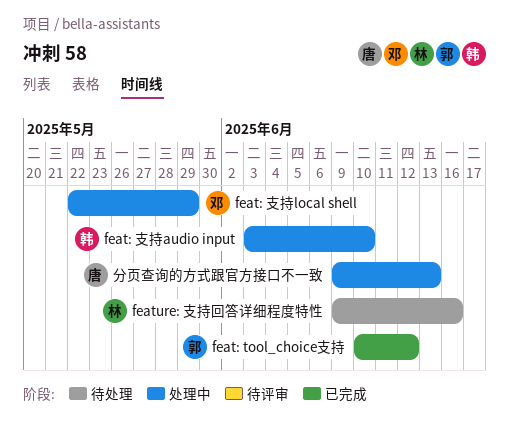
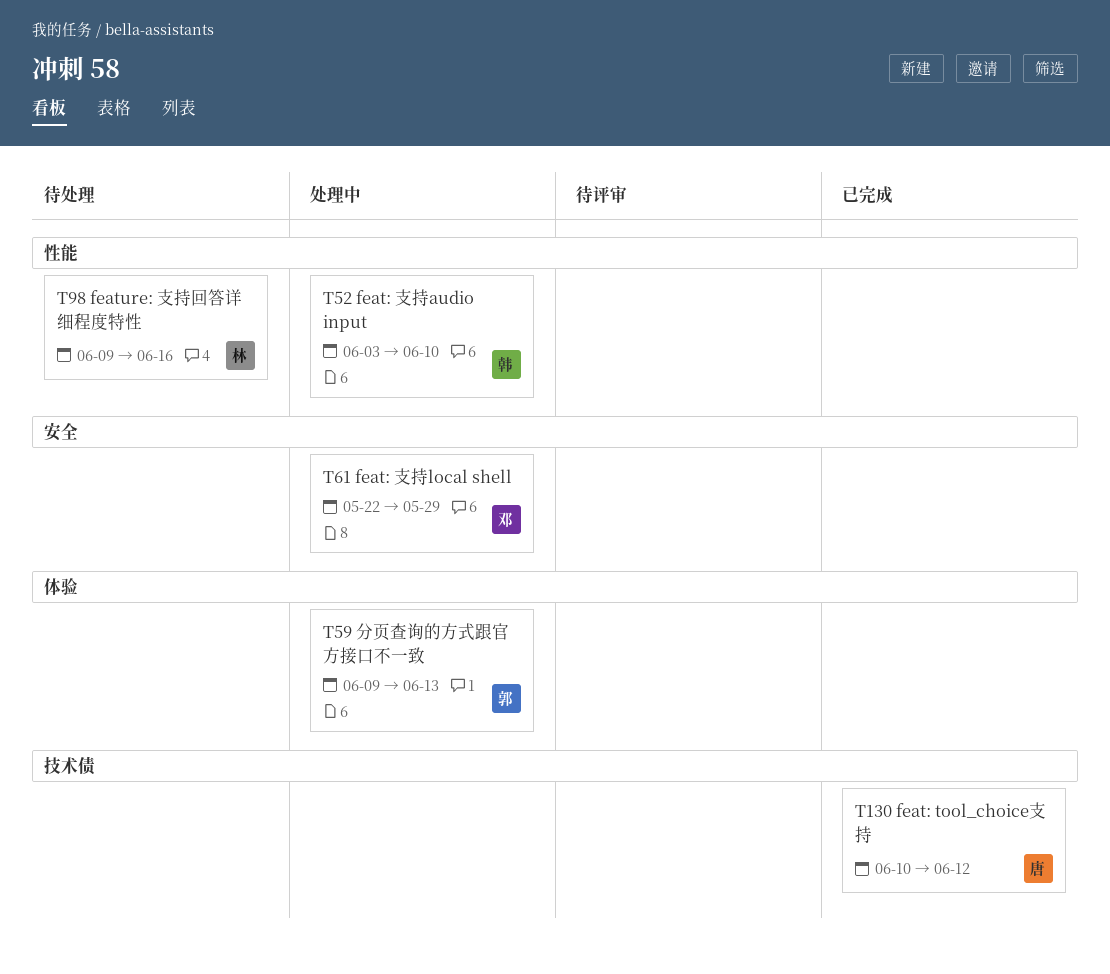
feat: tool_choice支持, owner: 郭 -> 唐
分页查询的方式跟官方接口不一致, owner: 唐 -> 郭

